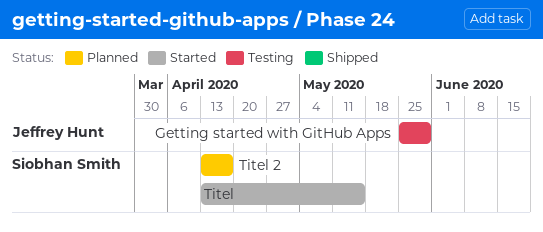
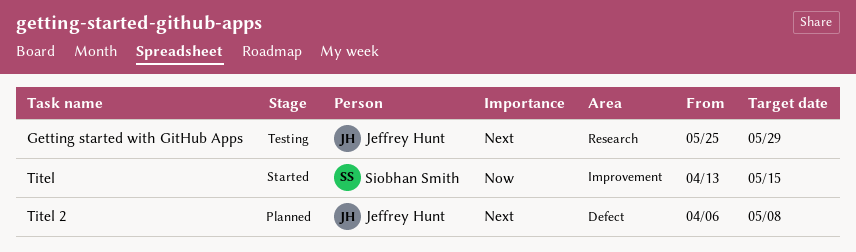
Titel 2, owner: Siobhan Smith -> Jeffrey Hunt
Titel 2, start: Apr 13 -> Apr 6
Titel 2, due: Apr 17 -> May 8

